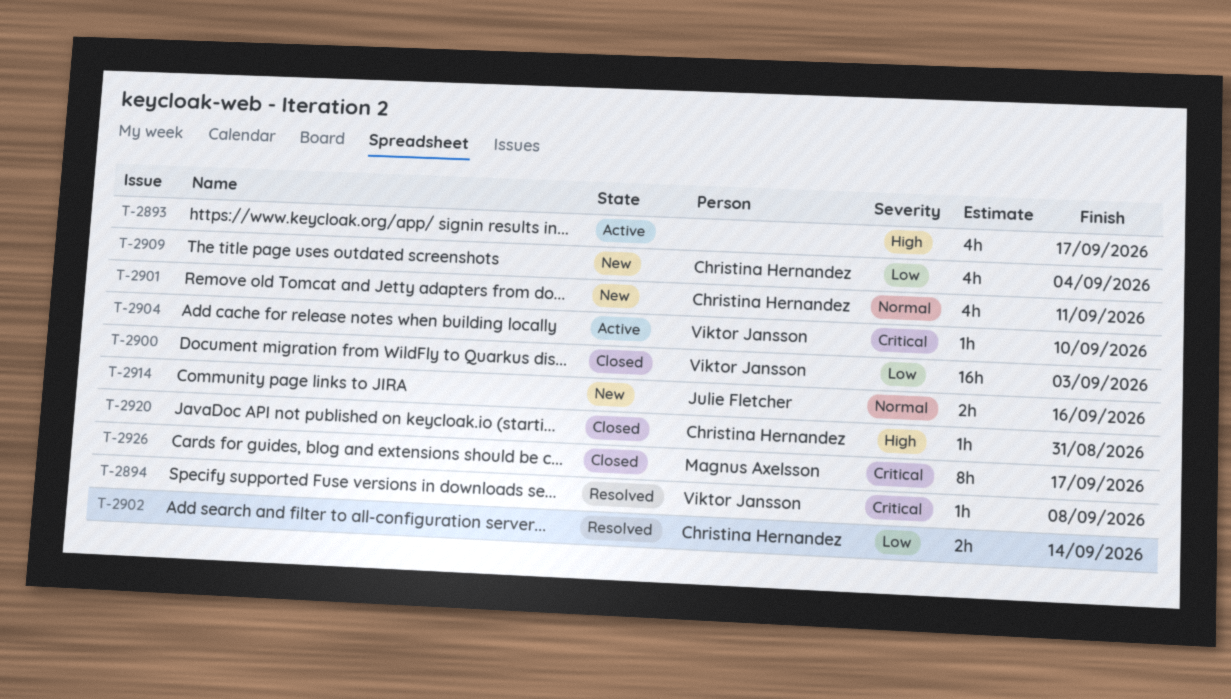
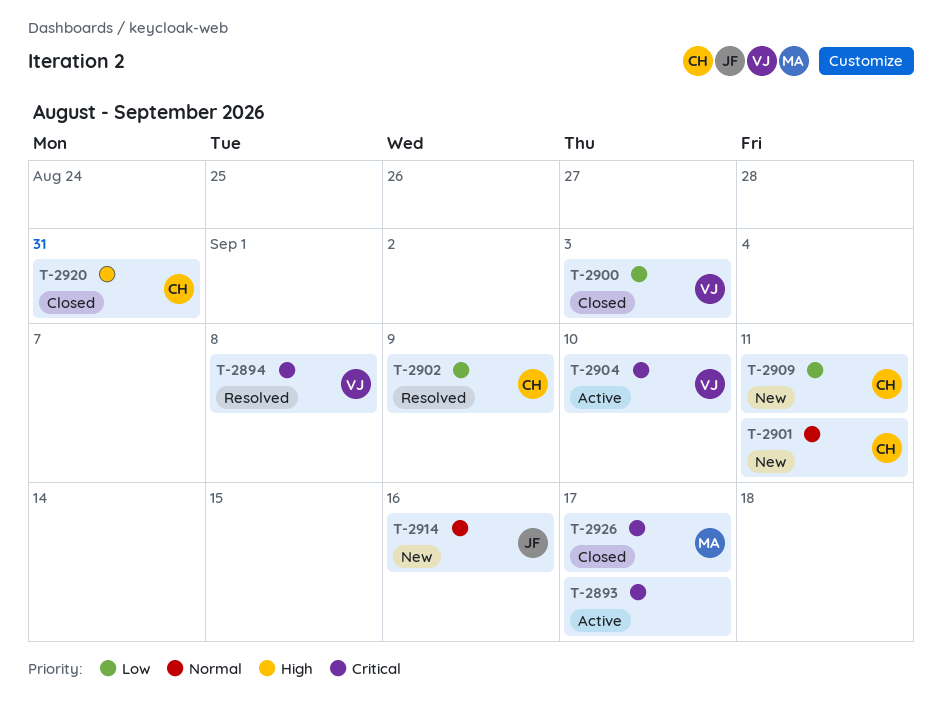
T-2893, priority: High -> Critical
T-2902, due: Sep 14 -> Sep 9
T-2909, due: Sep 4 -> Sep 11

